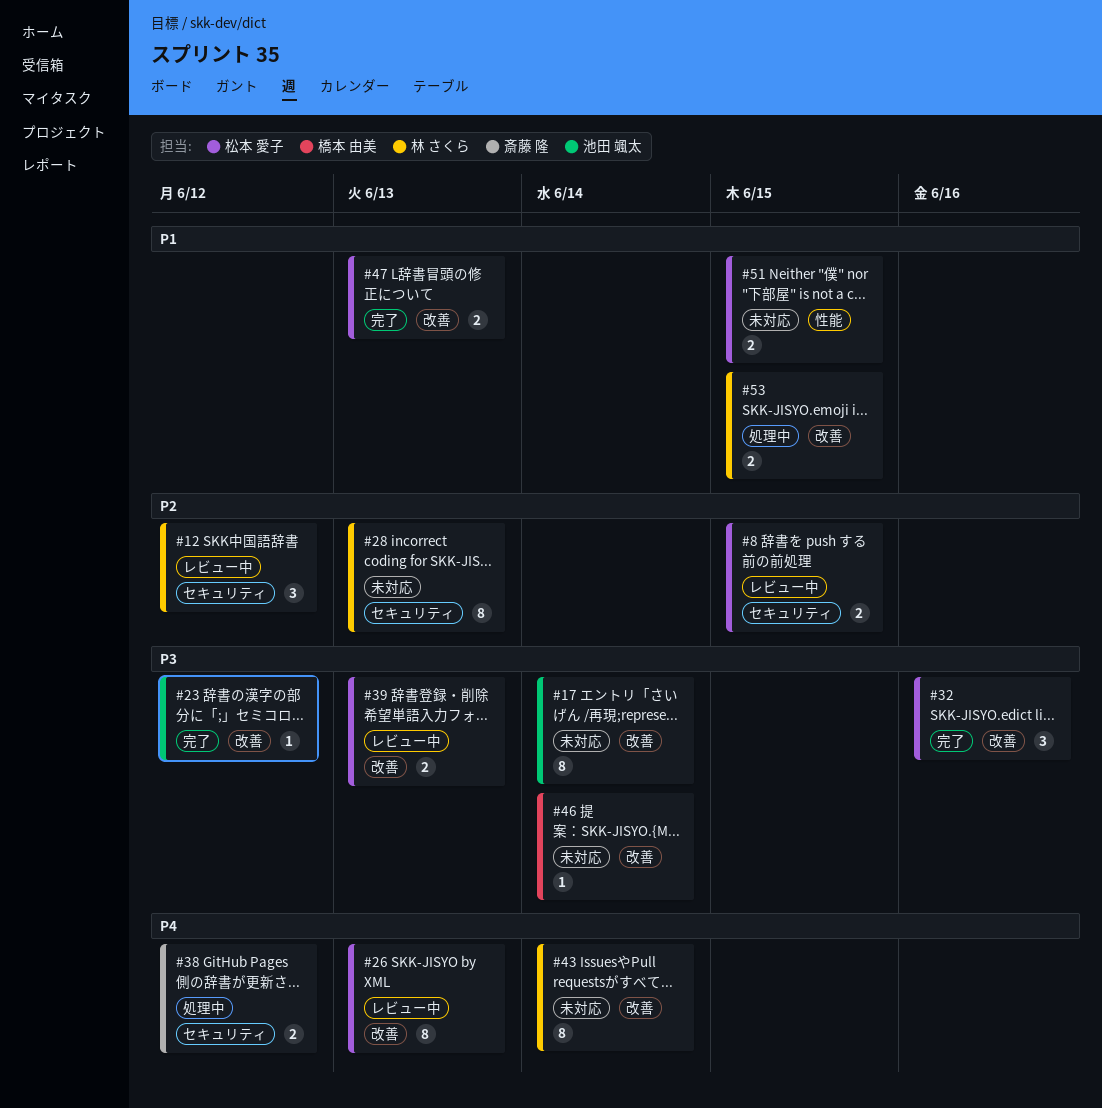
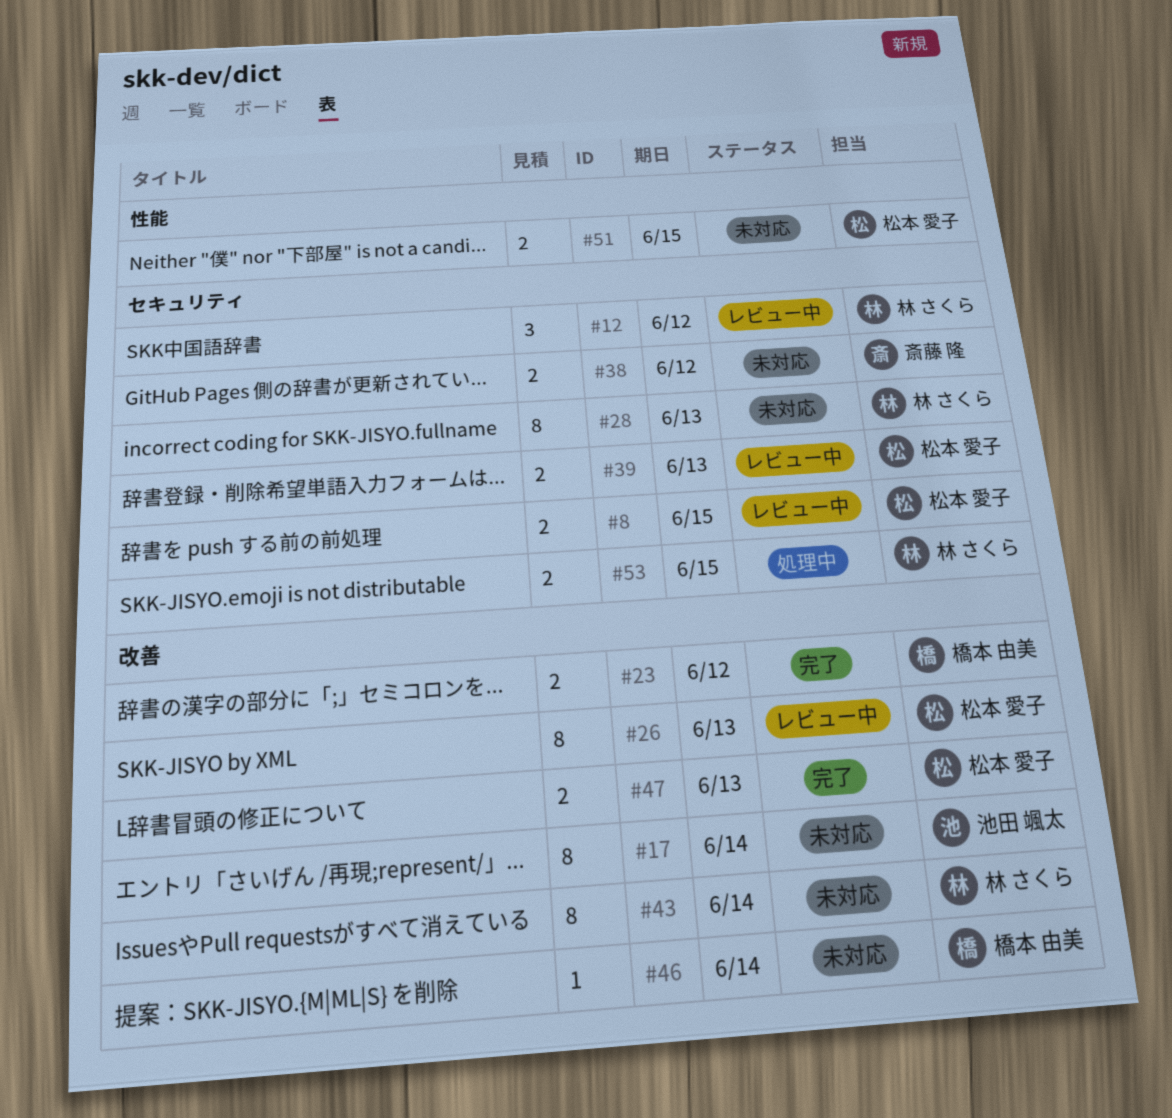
#23, owner: 池田 颯太 -> 橋本 由美
#23, estimate: 1 -> 2
#32: present -> none
#38, status: 処理中 -> 未対応
#39, label: 改善 -> セキュリティ
#53, label: 改善 -> セキュリティ

